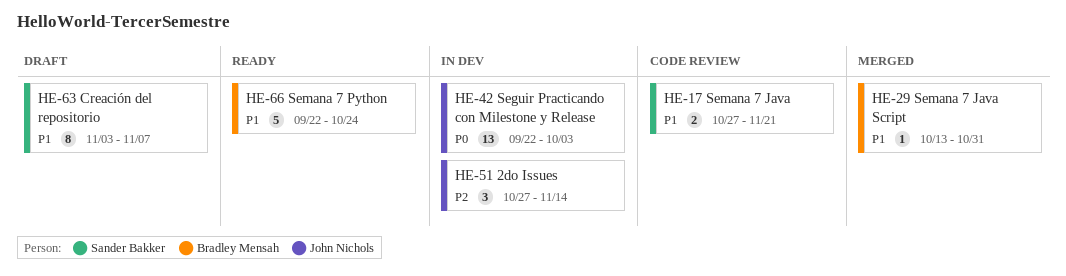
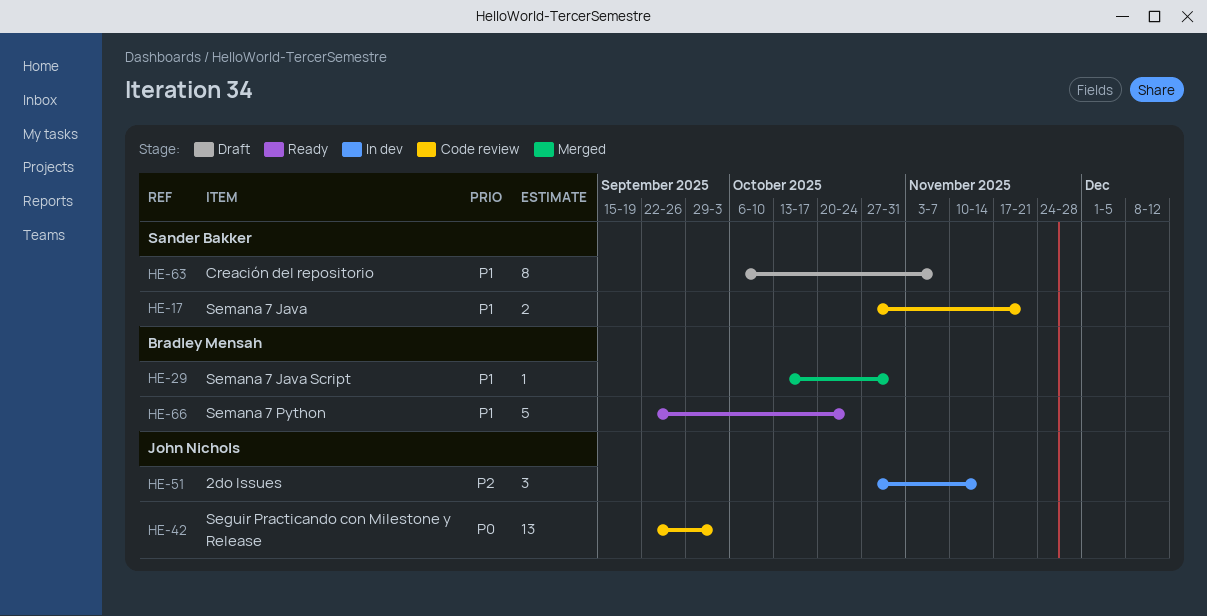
HE-42, status: In dev -> Code review
HE-63, start: Nov 3 -> Oct 6

